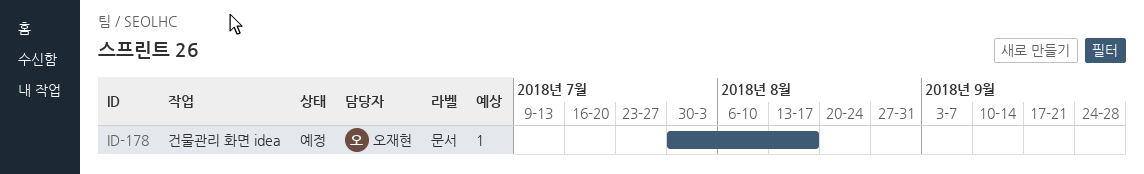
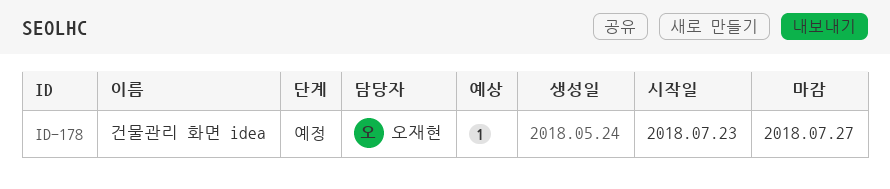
ID-178, start: Jul 30 -> Jul 23
ID-178, due: Aug 17 -> Jul 27

